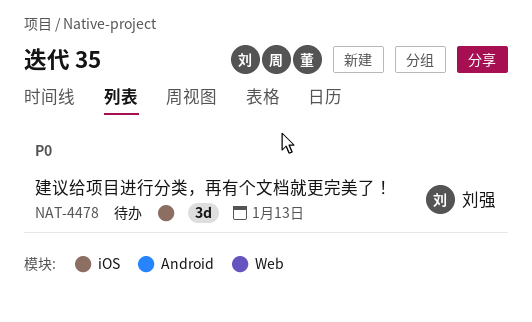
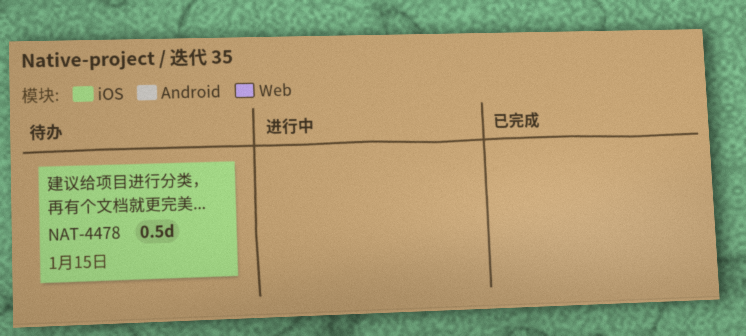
NAT-4478, estimate: 3d -> 0.5d
NAT-4478, due: Jan 13 -> Jan 15

